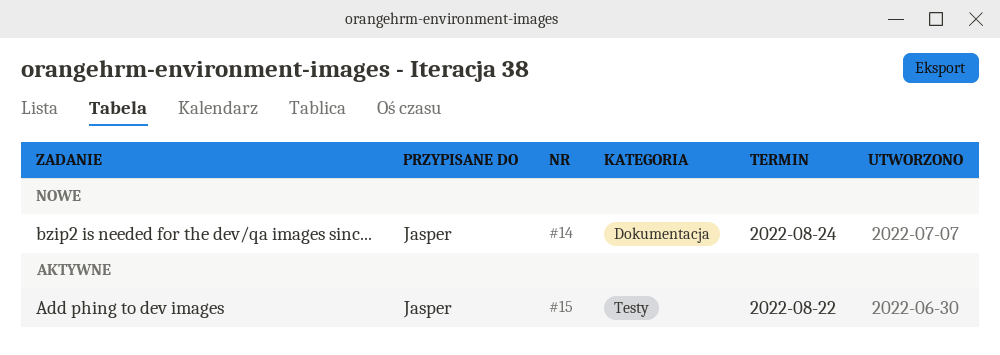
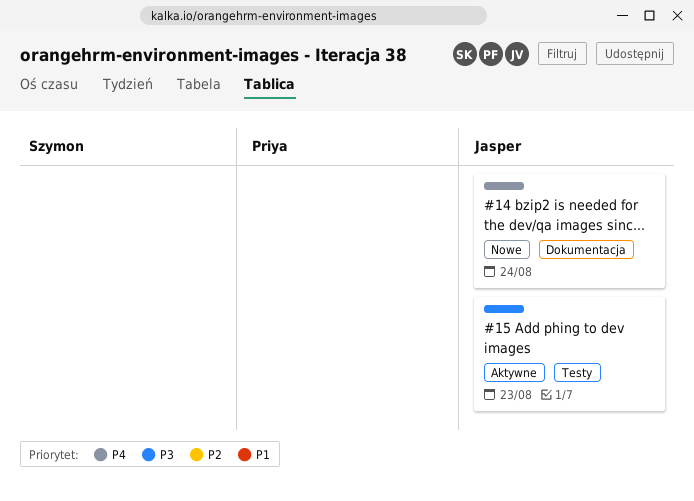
#15, due: Aug 22 -> Aug 23

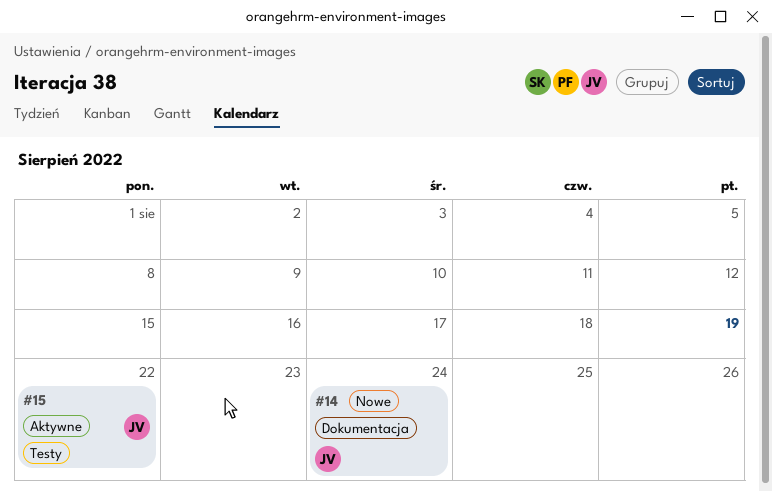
#15, due: Aug 23 -> Aug 22

